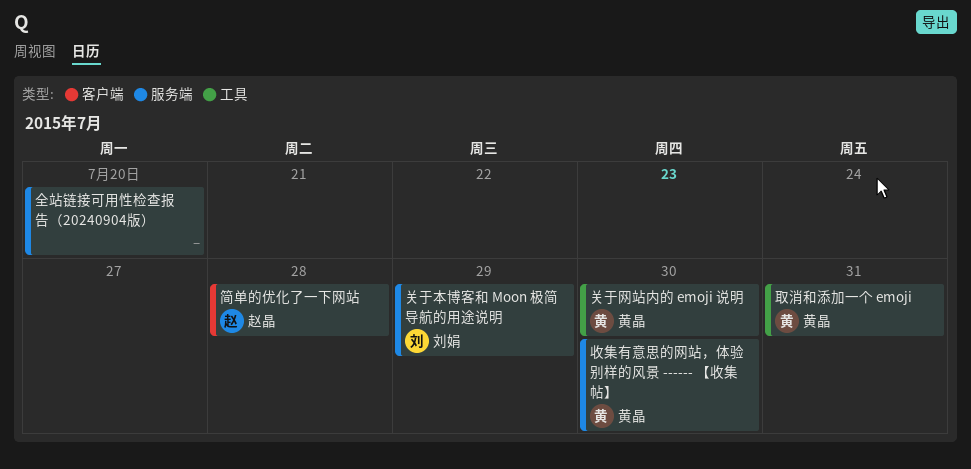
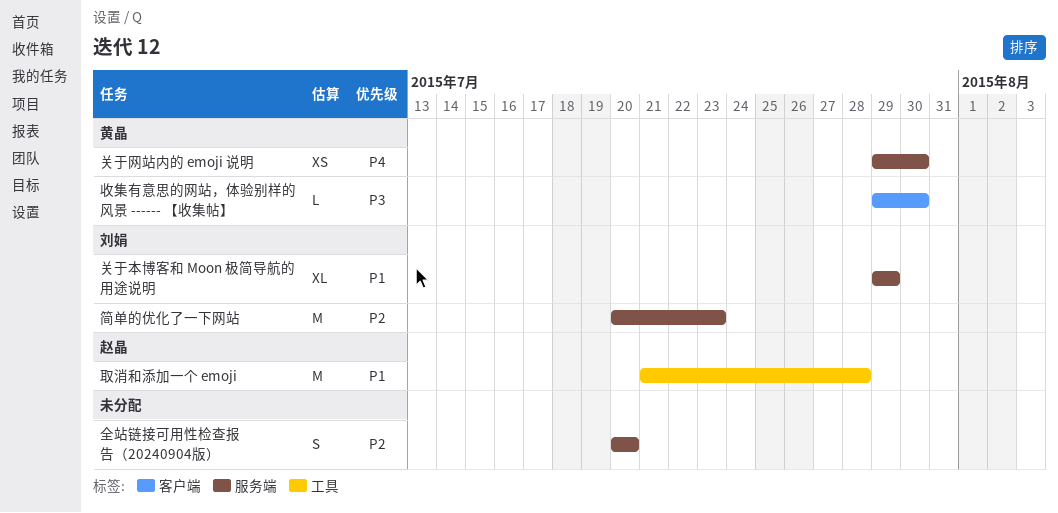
关于网站内的 emoji 说明, label: 工具 -> 服务端
取消和添加一个 emoji, owner: 黄晶 -> 赵晶
取消和添加一个 emoji, due: Jul 31 -> Jul 28
收集有意思的网站，体验别样的风景 ------ 【收集帖】, label: 服务端 -> 客户端
简单的优化了一下网站, owner: 赵晶 -> 刘娟
简单的优化了一下网站, label: 客户端 -> 服务端
简单的优化了一下网站, due: Jul 28 -> Jul 23

